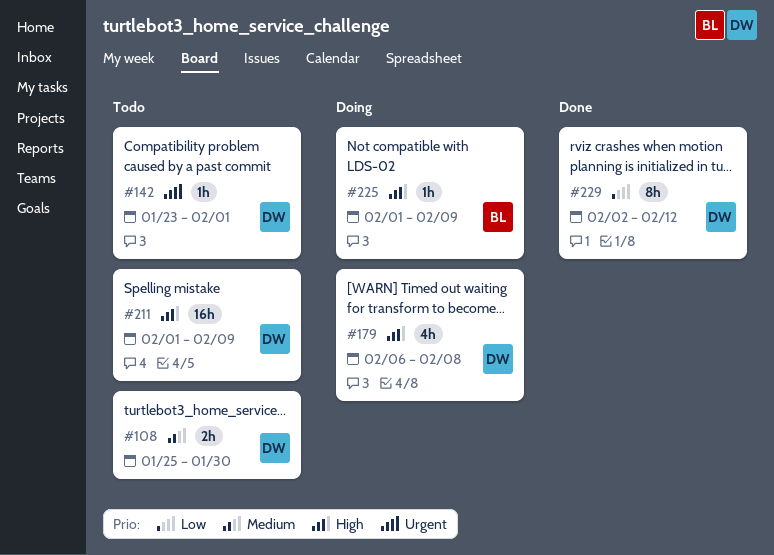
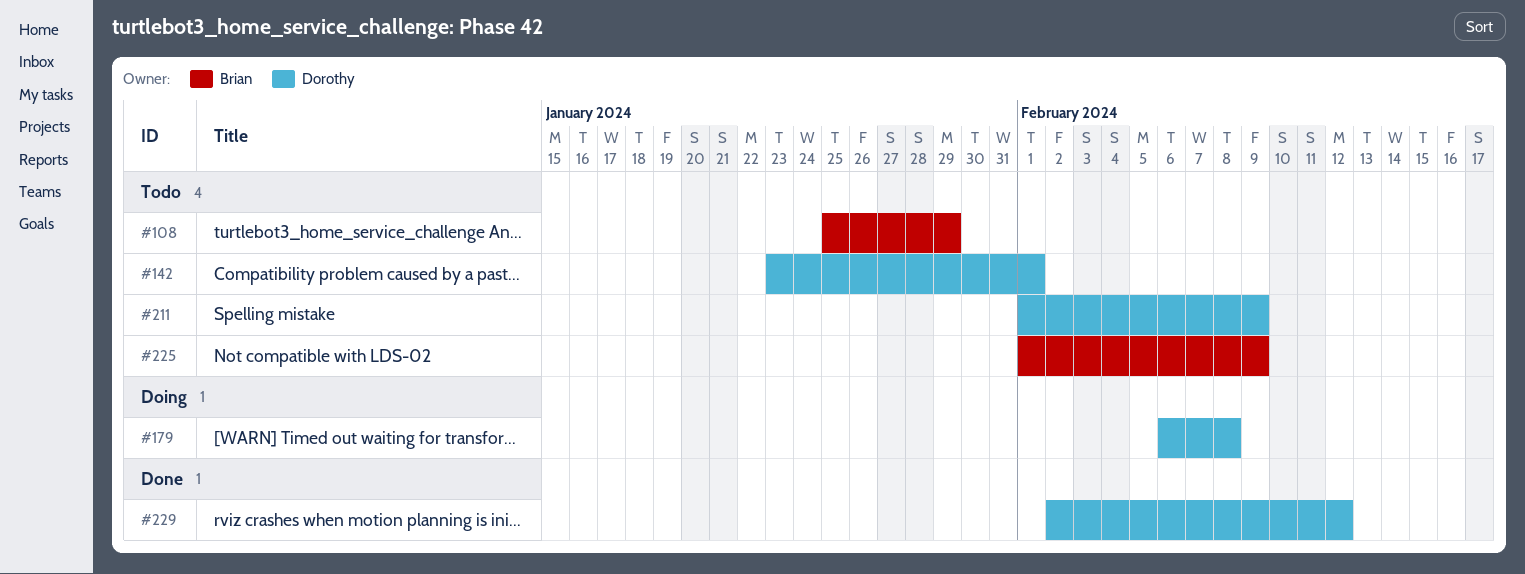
#108, owner: Dorothy -> Brian
#108, due: Jan 30 -> Jan 29
#225, status: Doing -> Todo

